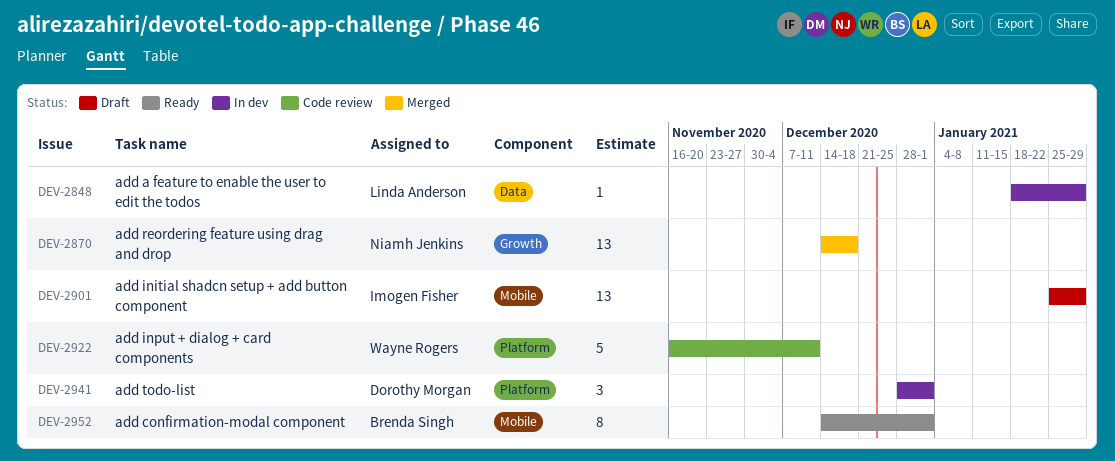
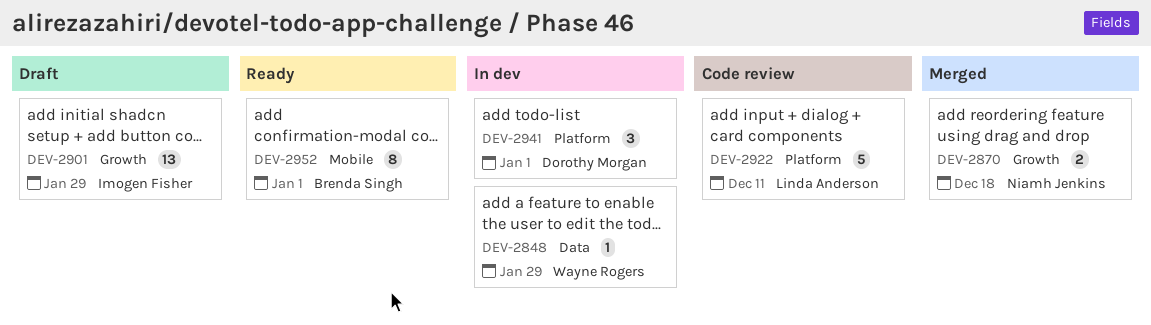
DEV-2848, owner: Linda Anderson -> Wayne Rogers
DEV-2870, estimate: 13 -> 2
DEV-2901, label: Mobile -> Growth
DEV-2922, owner: Wayne Rogers -> Linda Anderson

